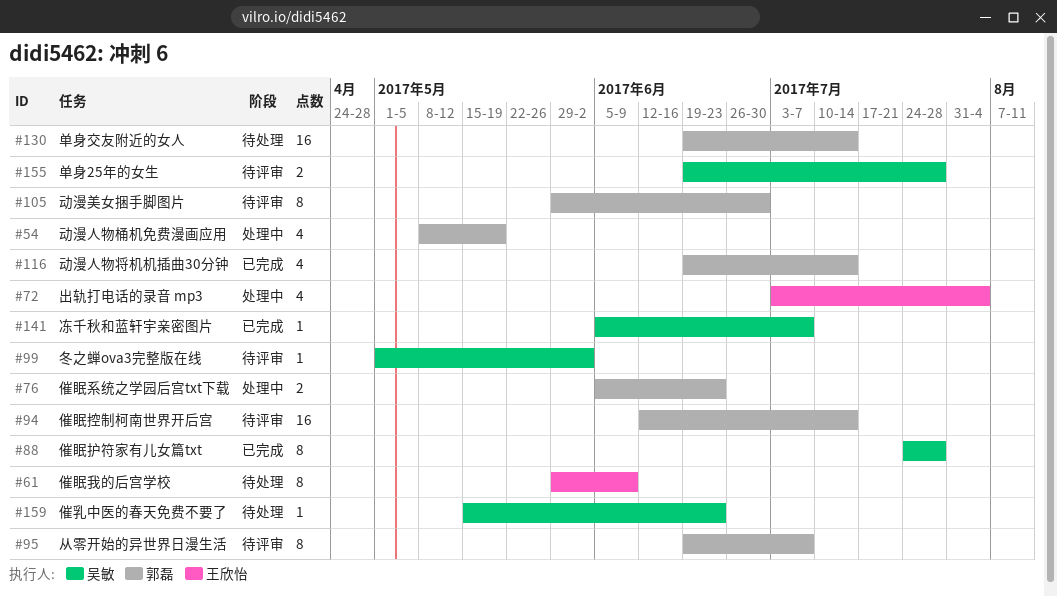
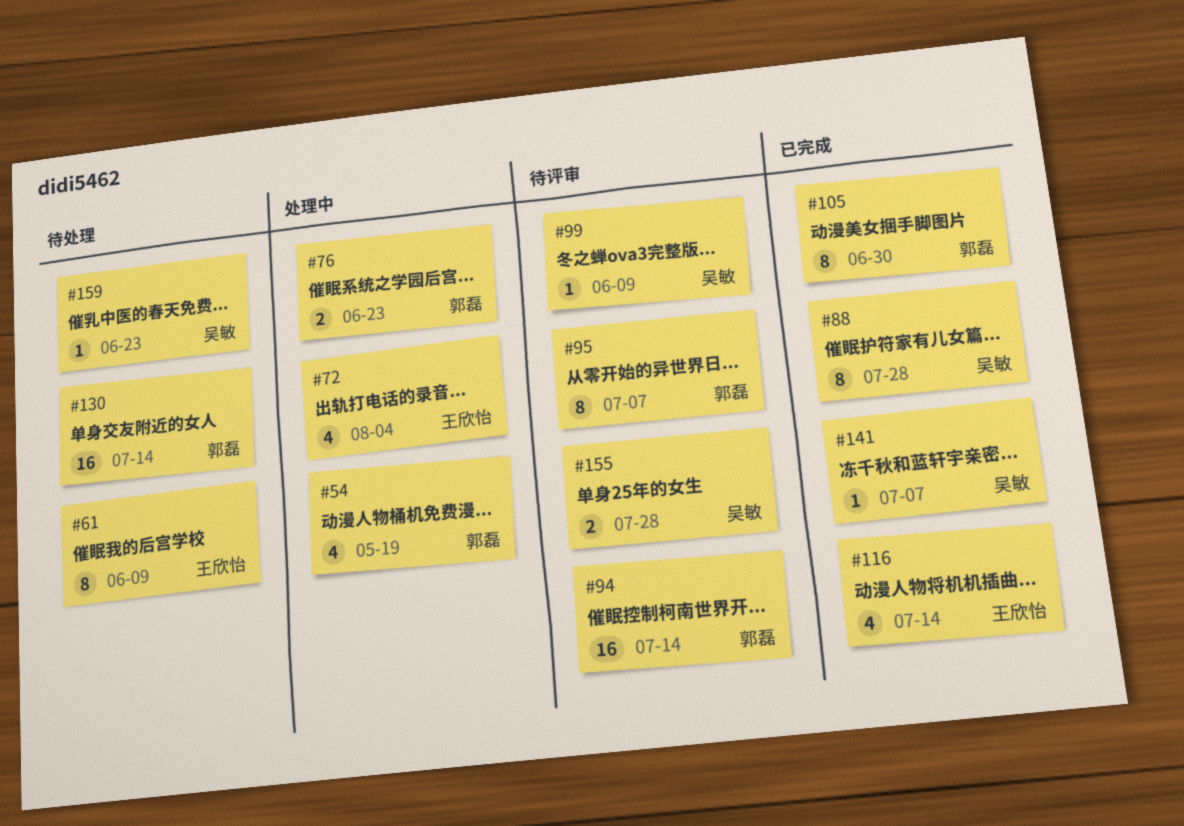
#99, due: Jun 2 -> Jun 9
#105, status: 待评审 -> 已完成
#116, owner: 郭磊 -> 王欣怡

